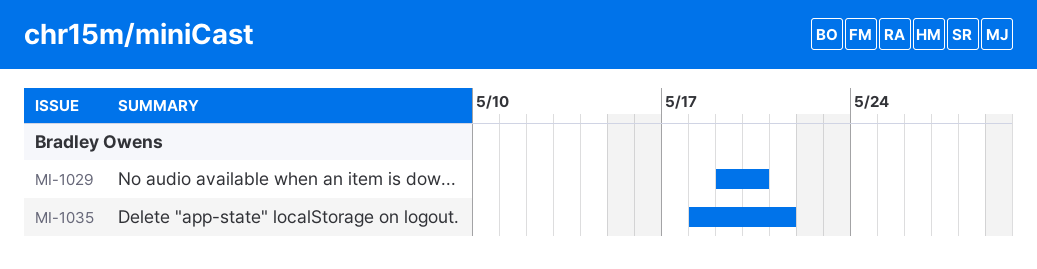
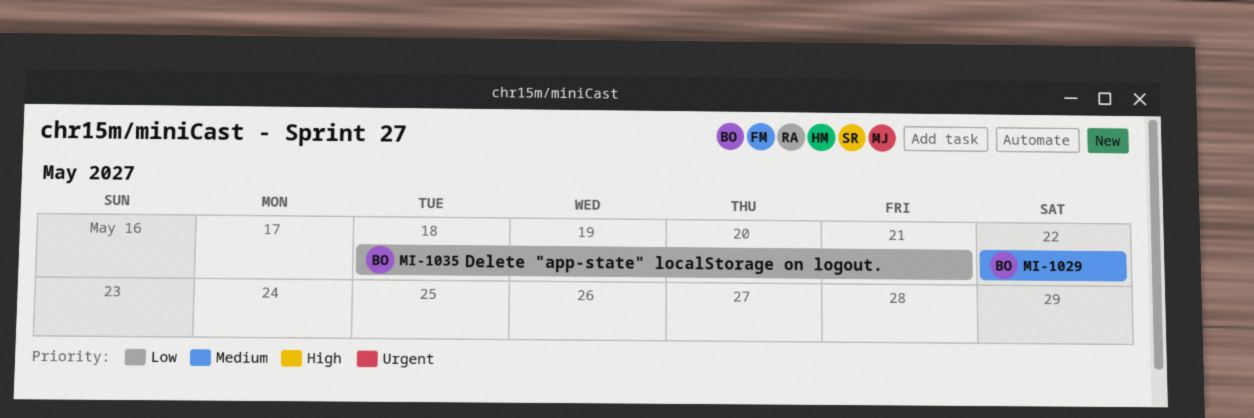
MI-1029, start: May 19 -> May 22
MI-1029, due: May 20 -> May 22

